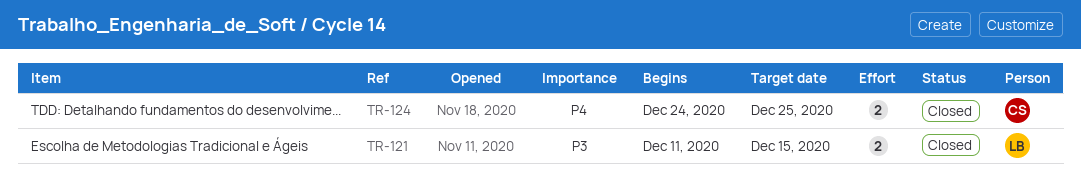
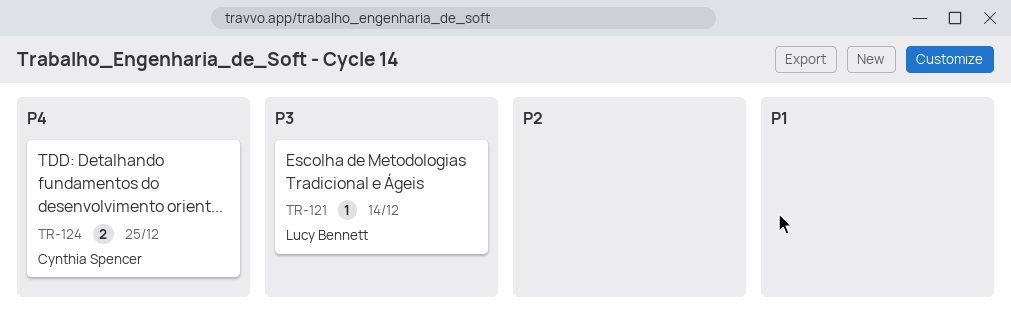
TR-121, estimate: 2 -> 1
TR-121, due: Dec 15 -> Dec 14

